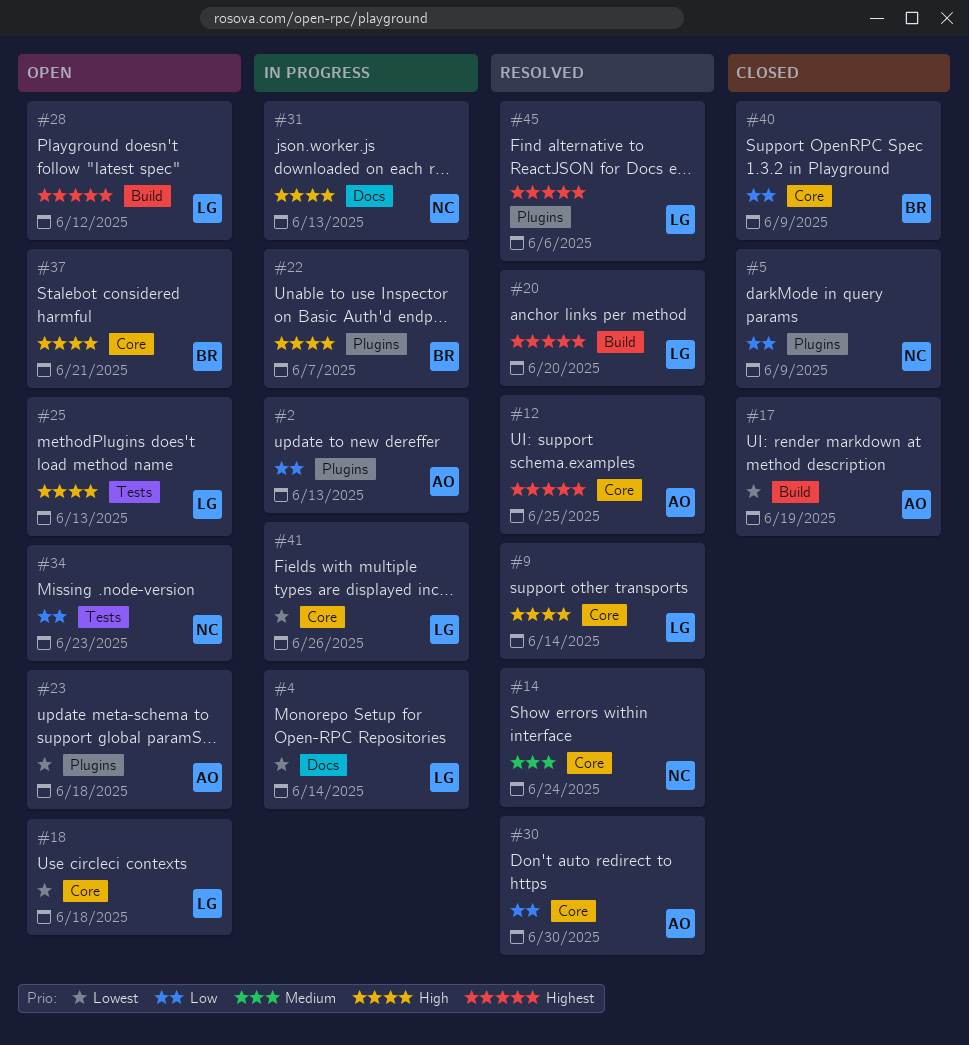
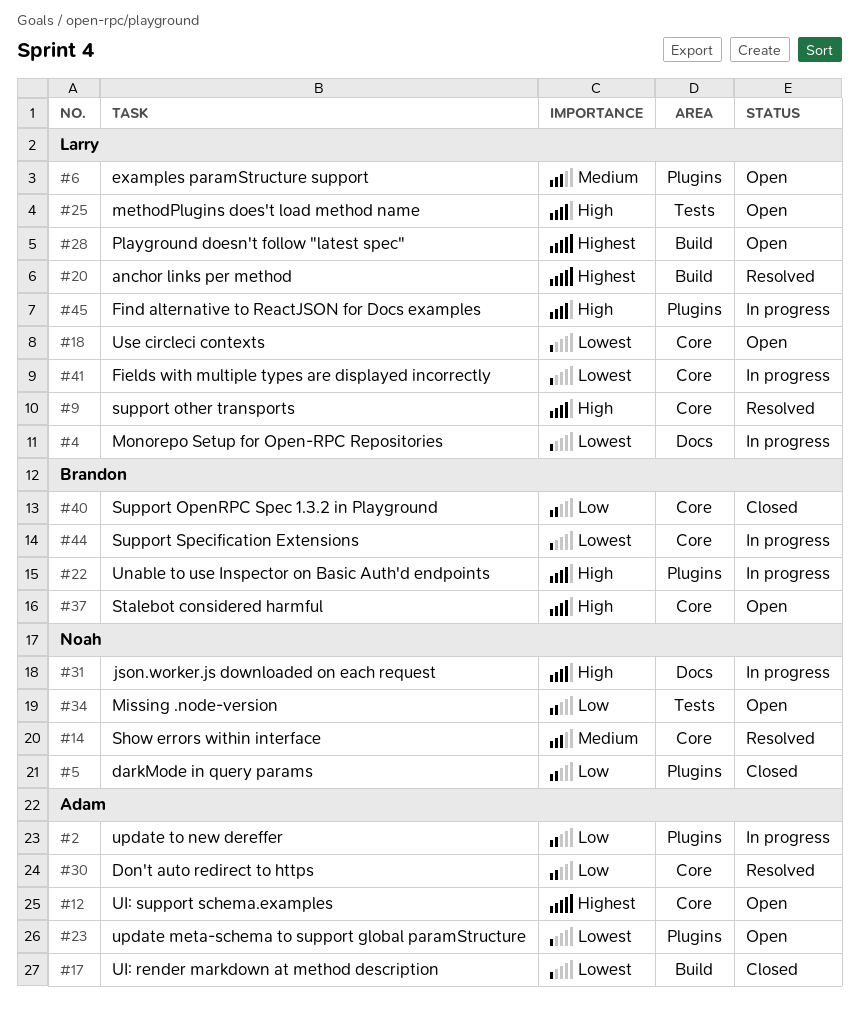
#6: none -> present
#12, status: Resolved -> Open
#44: none -> present
#45, status: Resolved -> In progress
#45, priority: Highest -> High

